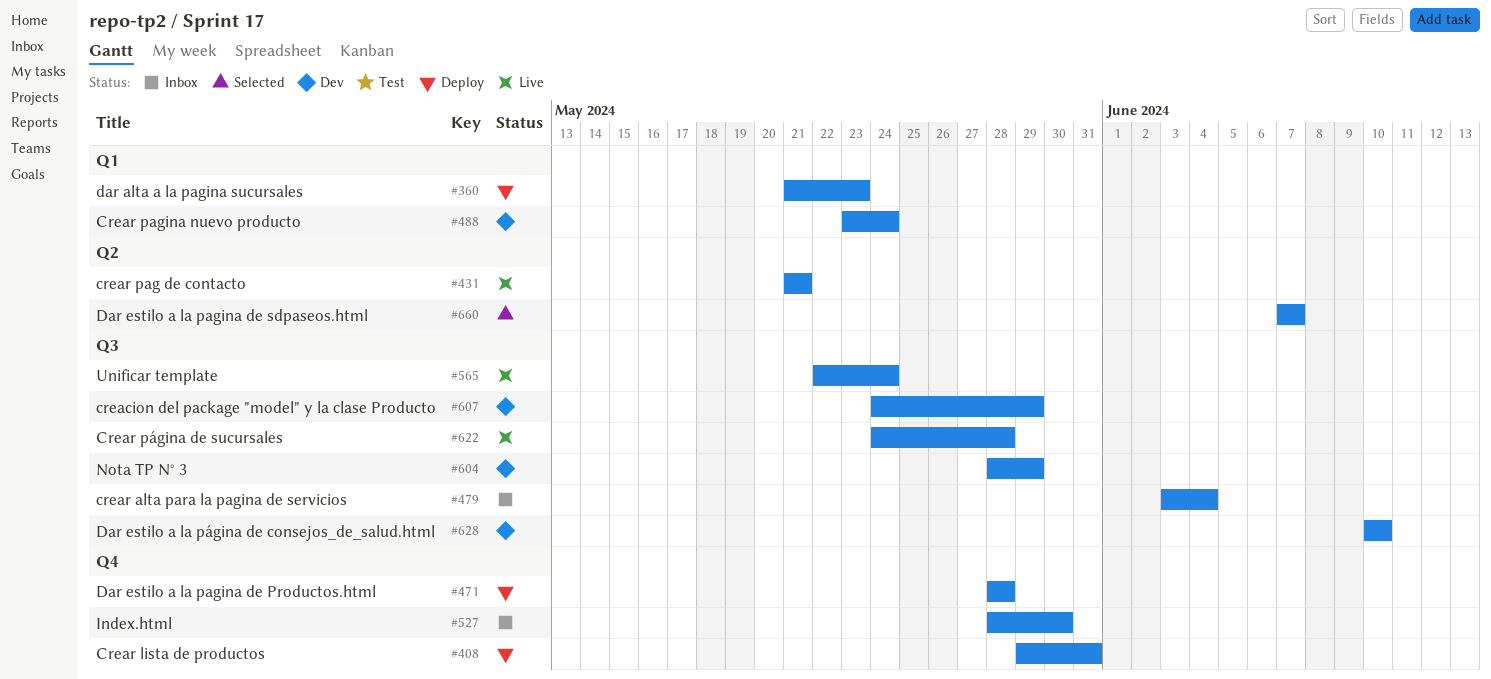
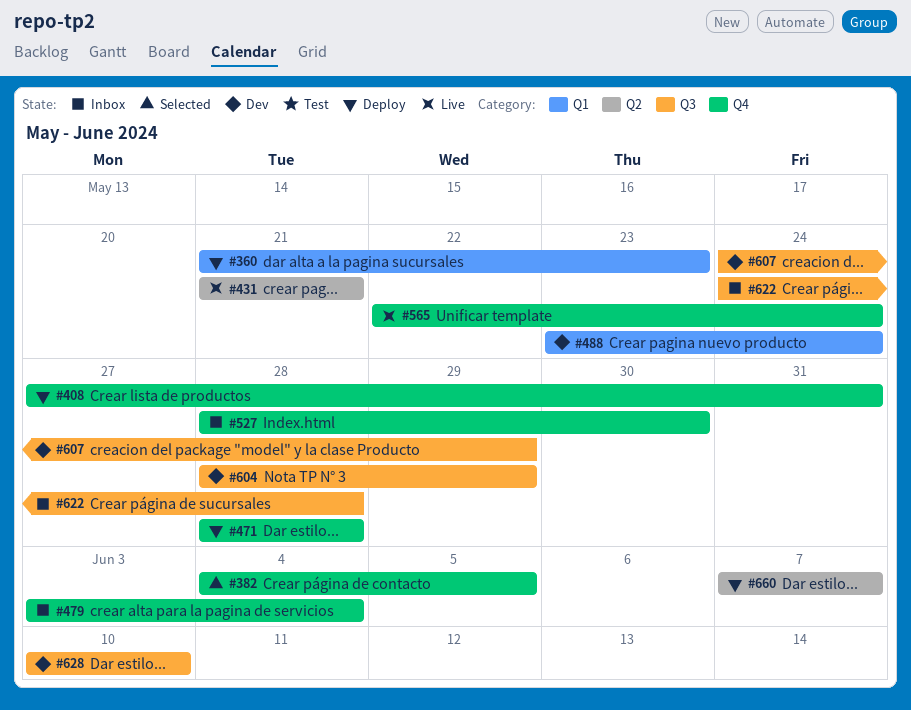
#382: none -> present
#408, start: May 29 -> May 27
#479, label: Q3 -> Q4
#565, label: Q3 -> Q4
#622, status: Live -> Inbox
#660, status: Selected -> Deploy

